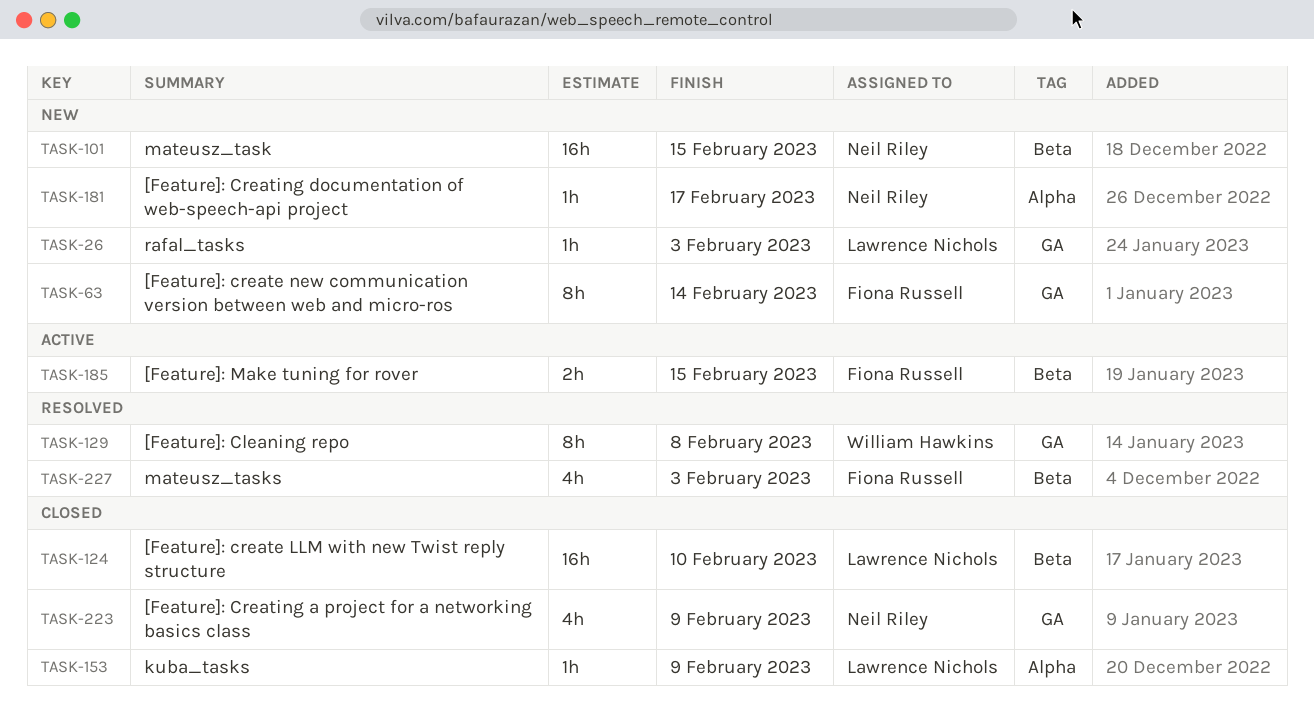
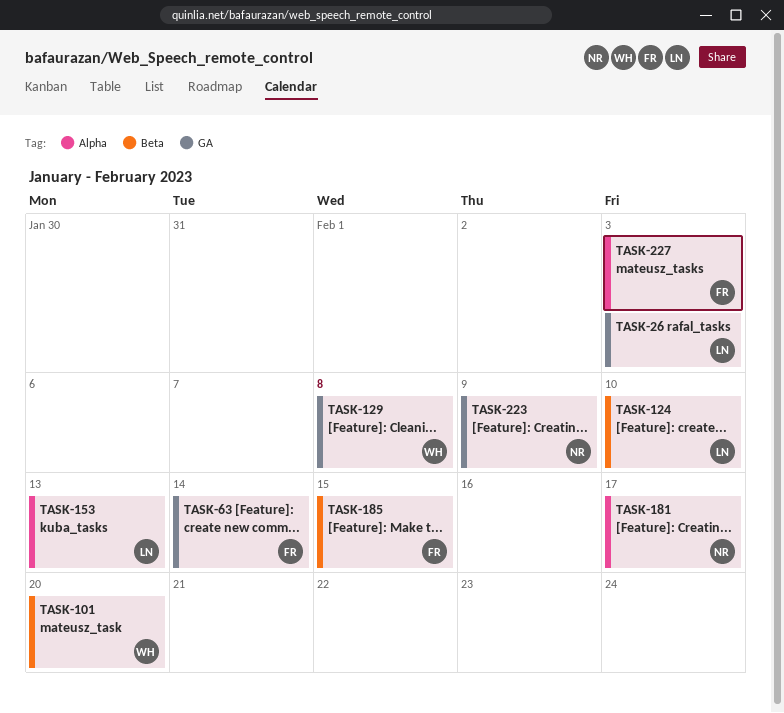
TASK-101, owner: Neil Riley -> William Hawkins
TASK-101, due: Feb 15 -> Feb 20
TASK-153, due: Feb 9 -> Feb 13
TASK-227, label: Beta -> Alpha

